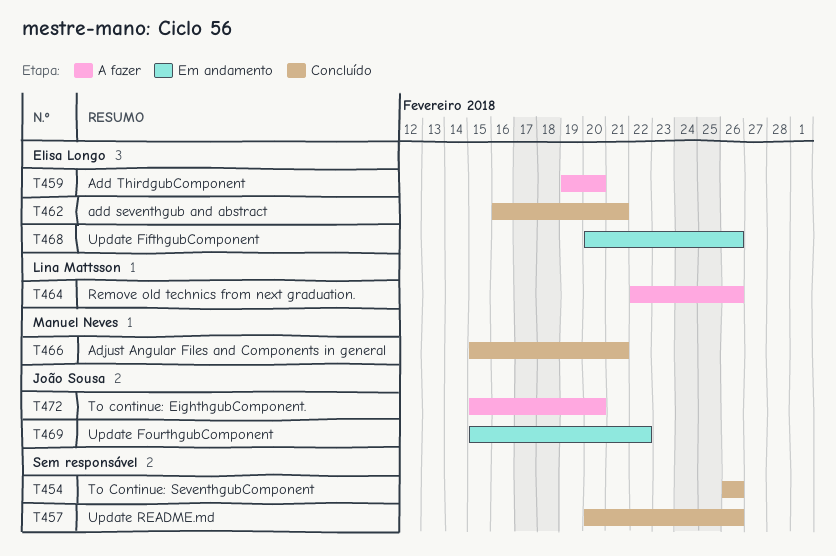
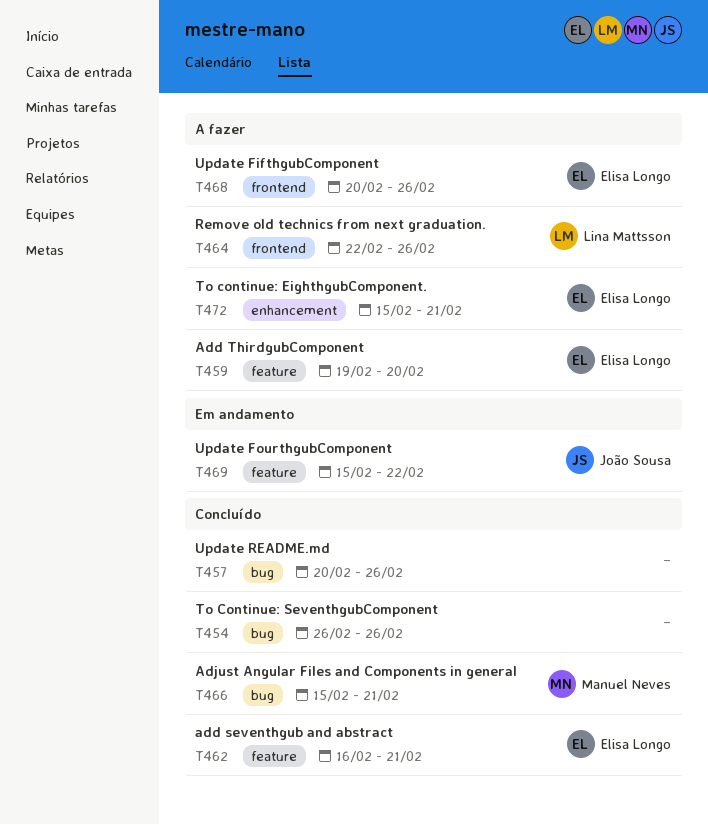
T468, status: Em andamento -> A fazer
T472, owner: João Sousa -> Elisa Longo
T472, due: Feb 20 -> Feb 21

